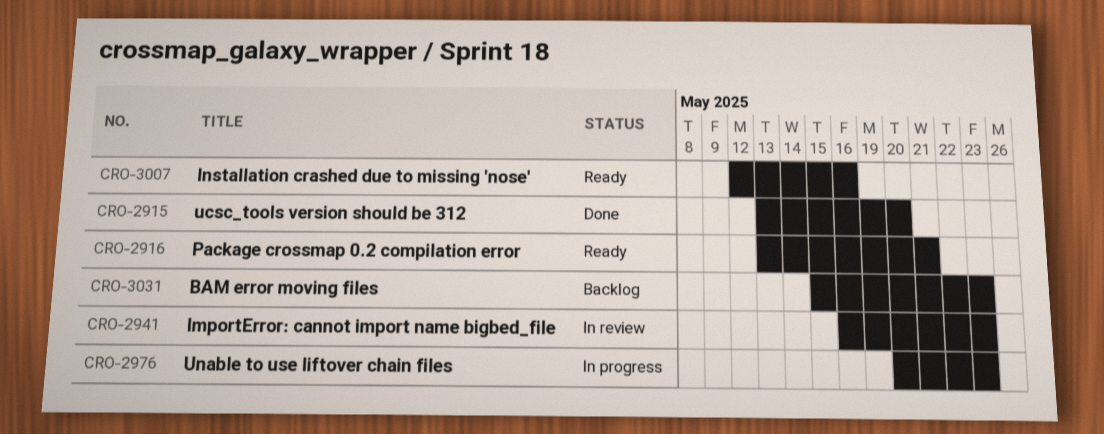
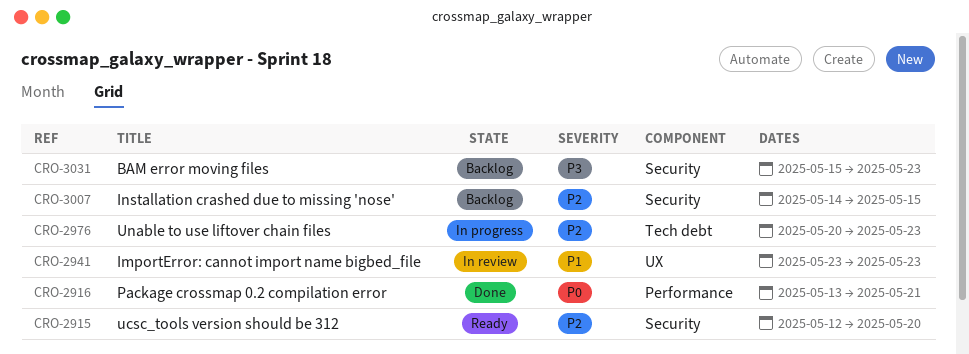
CRO-2915, status: Done -> Ready
CRO-2915, start: May 13 -> May 12
CRO-2916, status: Ready -> Done
CRO-2941, start: May 16 -> May 23
CRO-3007, status: Ready -> Backlog
CRO-3007, start: May 12 -> May 14
CRO-3007, due: May 16 -> May 15

